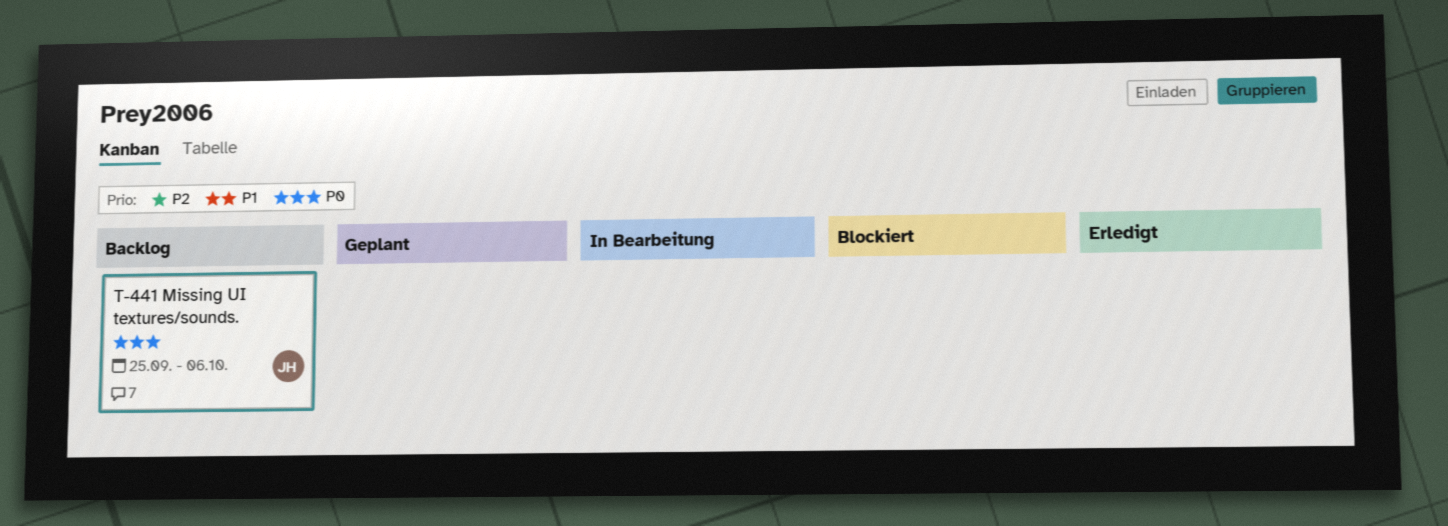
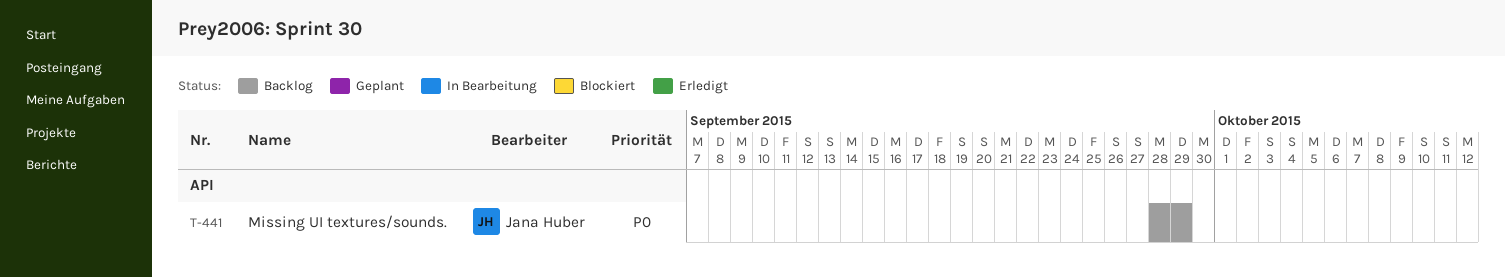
T-441, start: Sep 25 -> Sep 28
T-441, due: Oct 6 -> Sep 29

